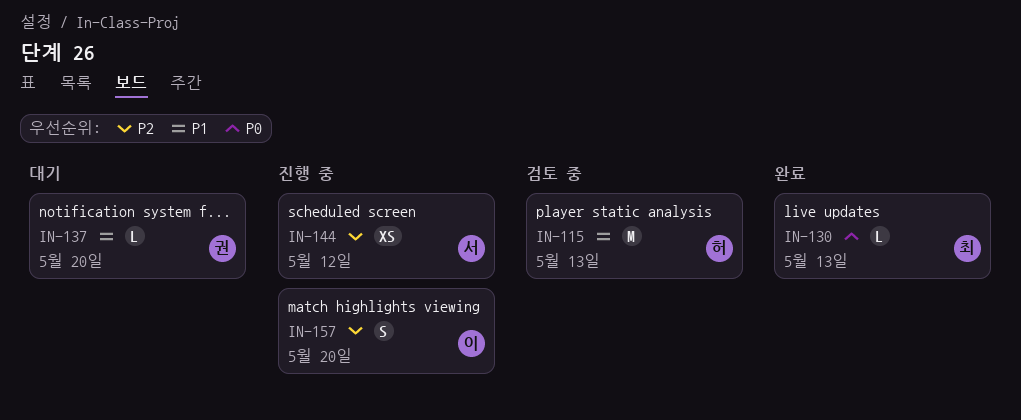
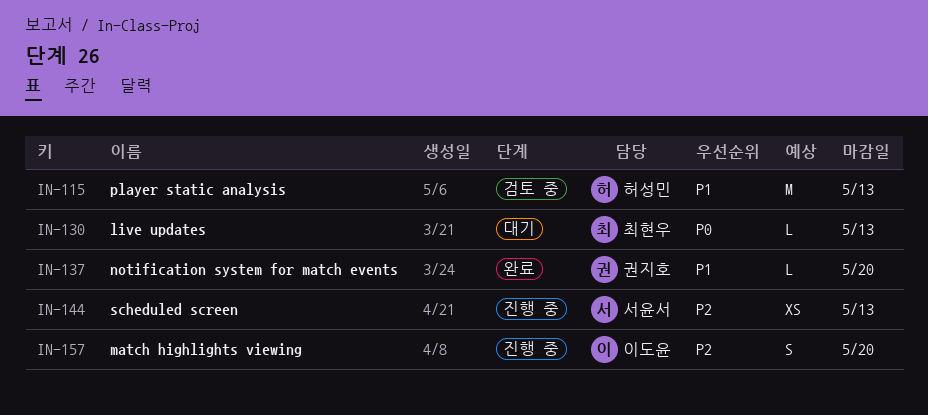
IN-130, status: 완료 -> 대기
IN-137, status: 대기 -> 완료
IN-144, due: May 12 -> May 13

